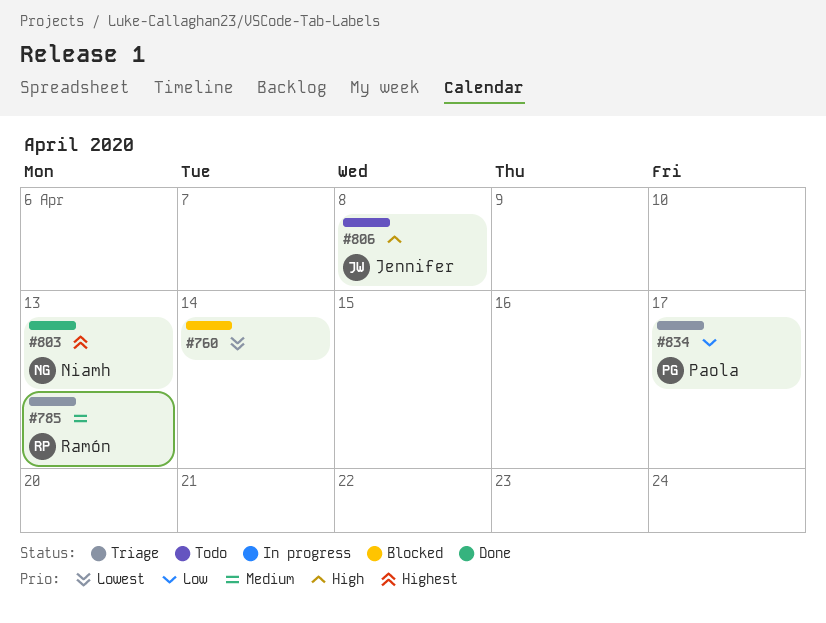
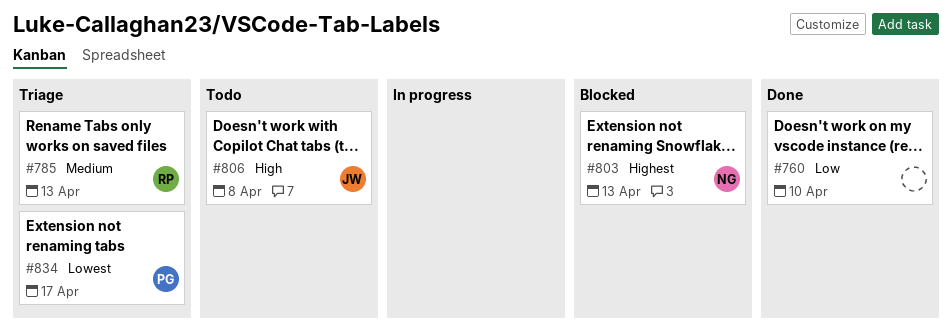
#760, status: Blocked -> Done
#760, priority: Lowest -> Low
#760, due: Apr 14 -> Apr 10
#803, status: Done -> Blocked
#834, priority: Low -> Lowest

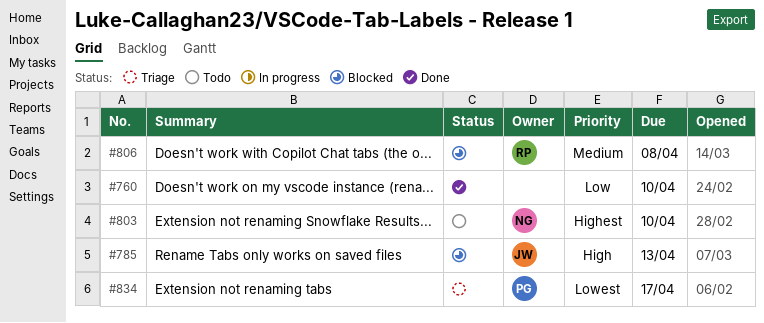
#785, status: Triage -> Blocked
#785, owner: RP -> JW
#785, priority: Medium -> High
#803, status: Blocked -> Todo
#803, due: Apr 13 -> Apr 10
#806, status: Todo -> Blocked
#806, owner: JW -> RP
#806, priority: High -> Medium

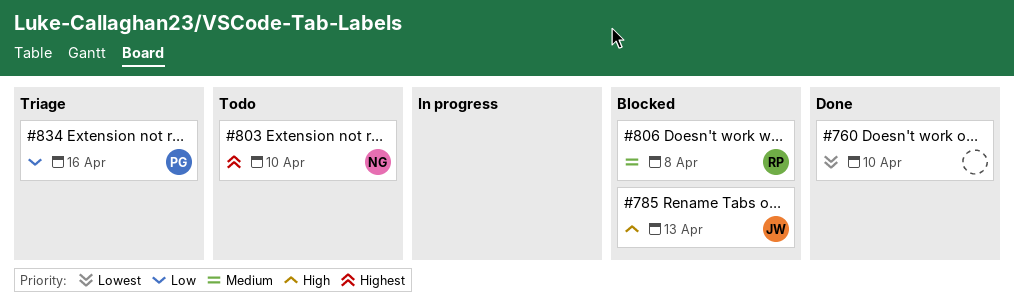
#760, priority: Low -> Lowest
#834, priority: Lowest -> Low
#834, due: Apr 17 -> Apr 16

